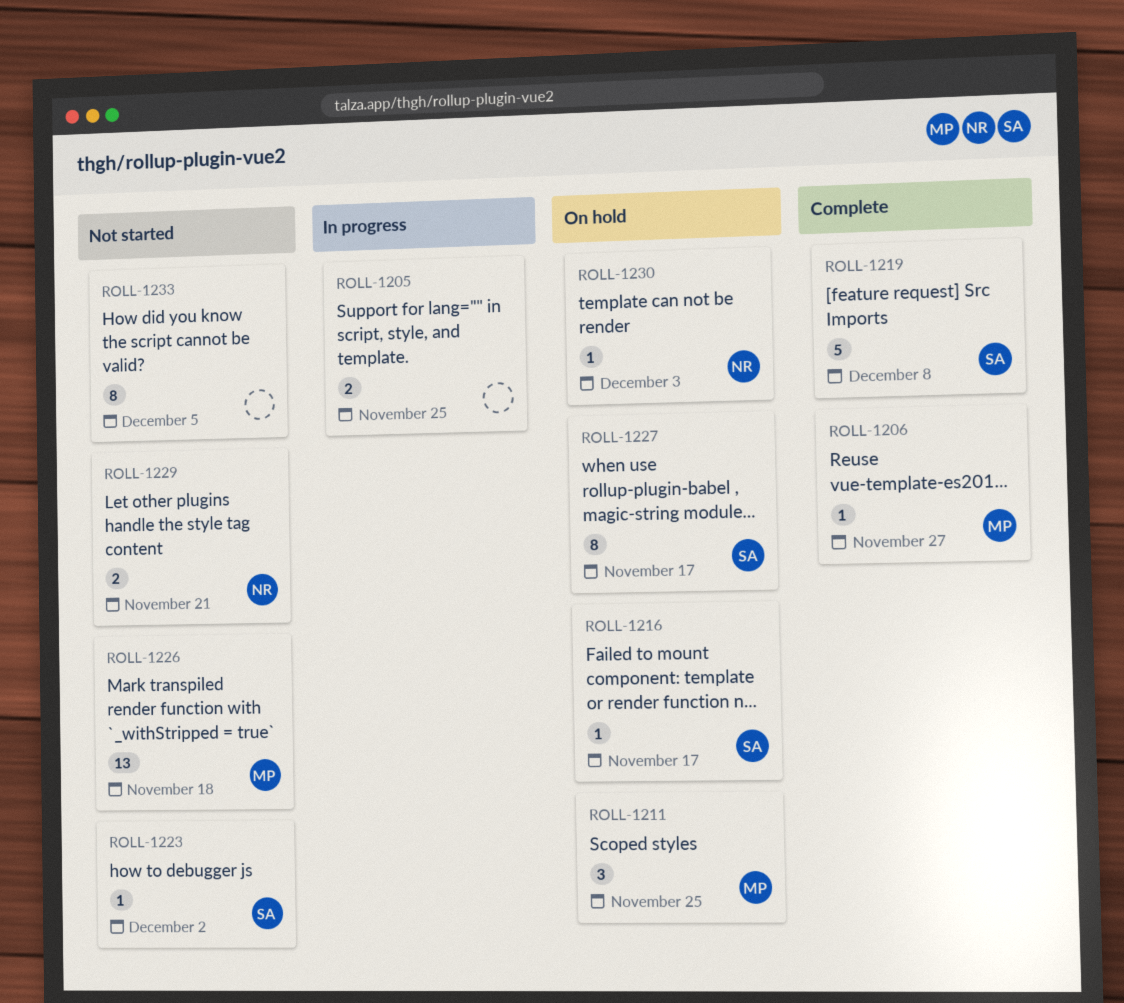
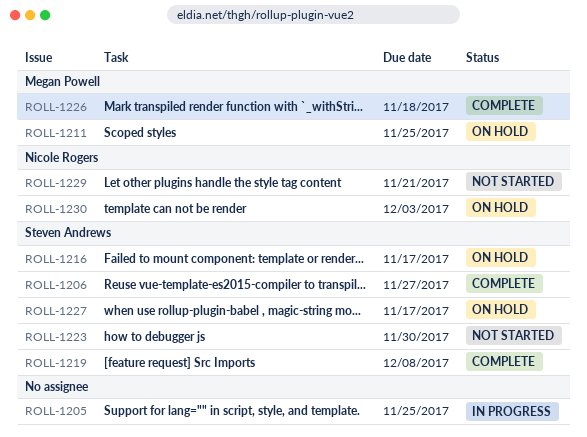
ROLL-1206, owner: Megan Powell -> Steven Andrews
ROLL-1223, due: Dec 2 -> Nov 30
ROLL-1226, status: Not started -> Complete
ROLL-1233: present -> none

